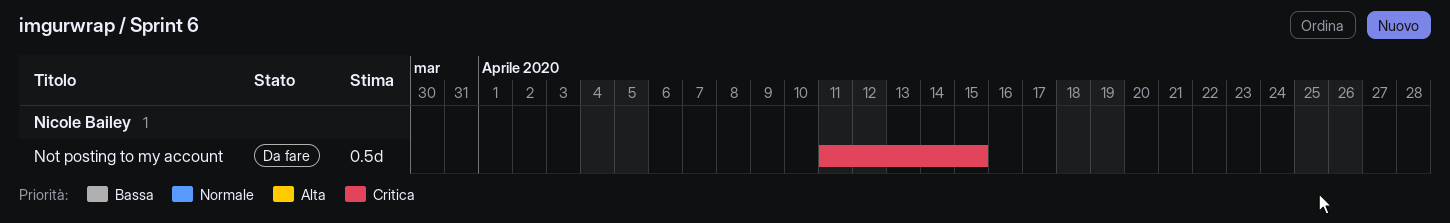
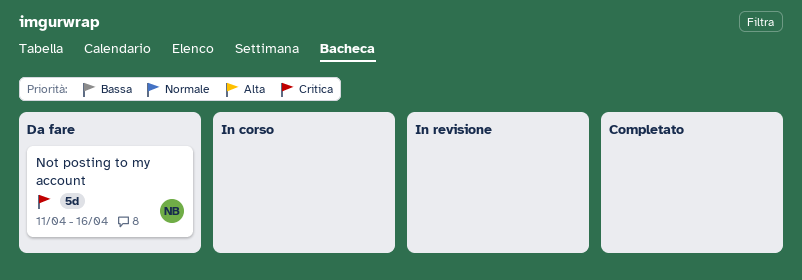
Not posting to my account, estimate: 0.5d -> 5d
Not posting to my account, due: Apr 15 -> Apr 16

